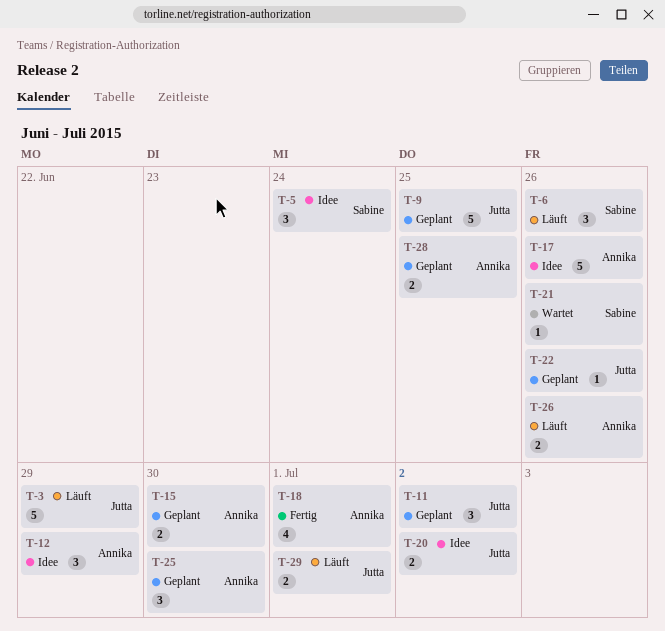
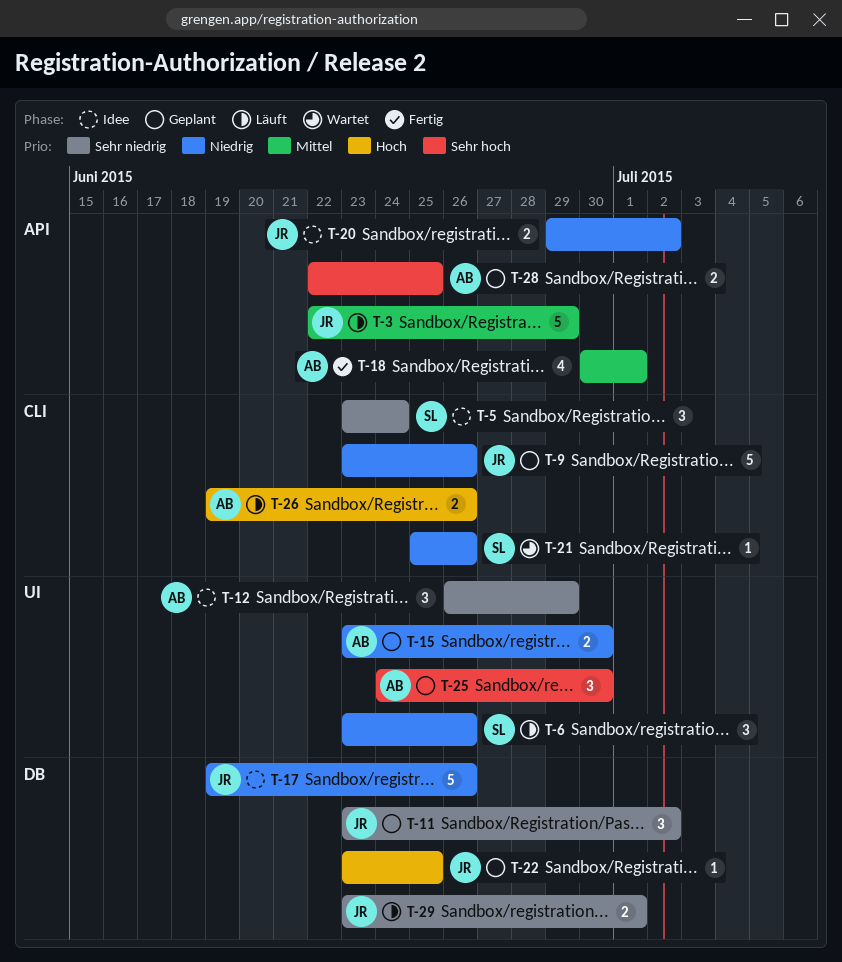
T-9, due: Jun 25 -> Jun 26
T-17, owner: Annika -> Jutta
T-22, due: Jun 26 -> Jun 25

